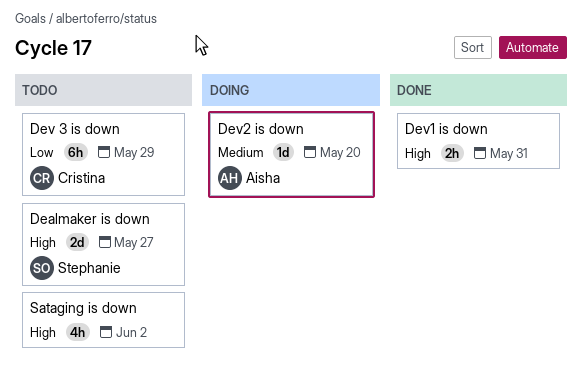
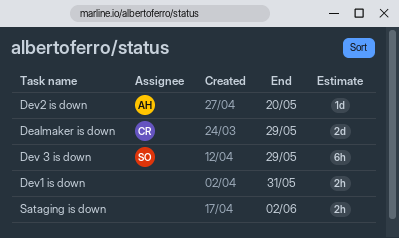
Dealmaker is down, owner: Stephanie -> Cristina
Dealmaker is down, due: May 27 -> May 29
Dev 3 is down, owner: Cristina -> Stephanie
Sataging is down, estimate: 4h -> 2h

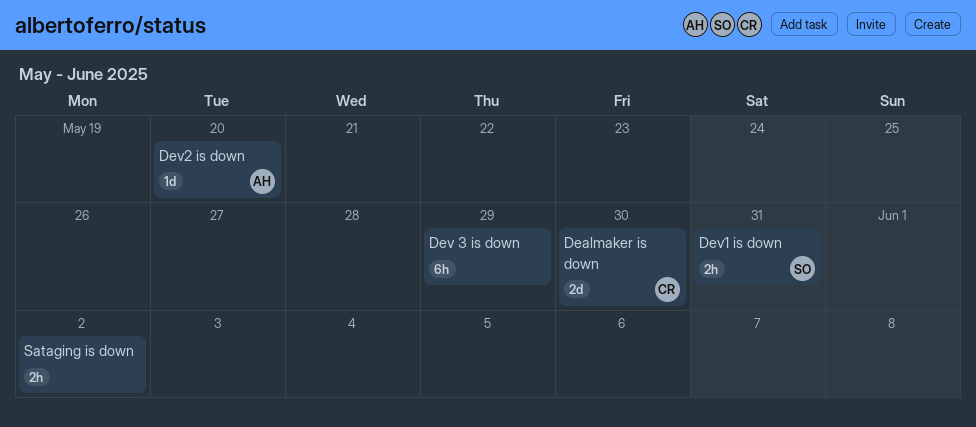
Dealmaker is down, due: May 29 -> May 30
Dev 3 is down, owner: SO -> none
Dev1 is down, owner: none -> SO

